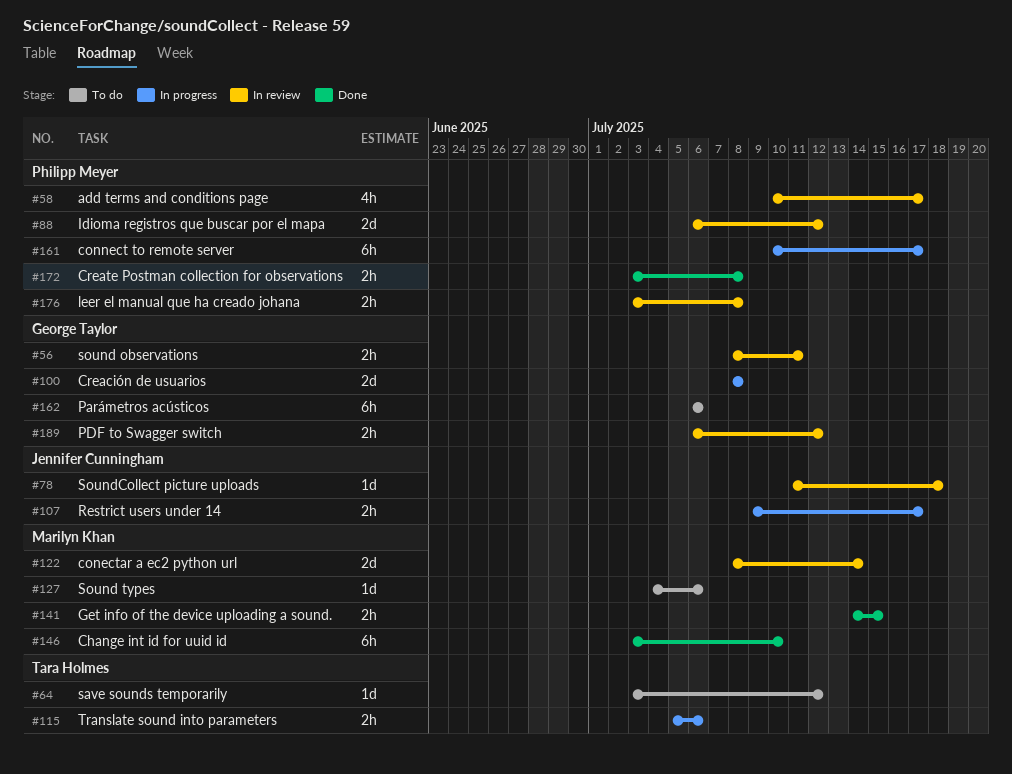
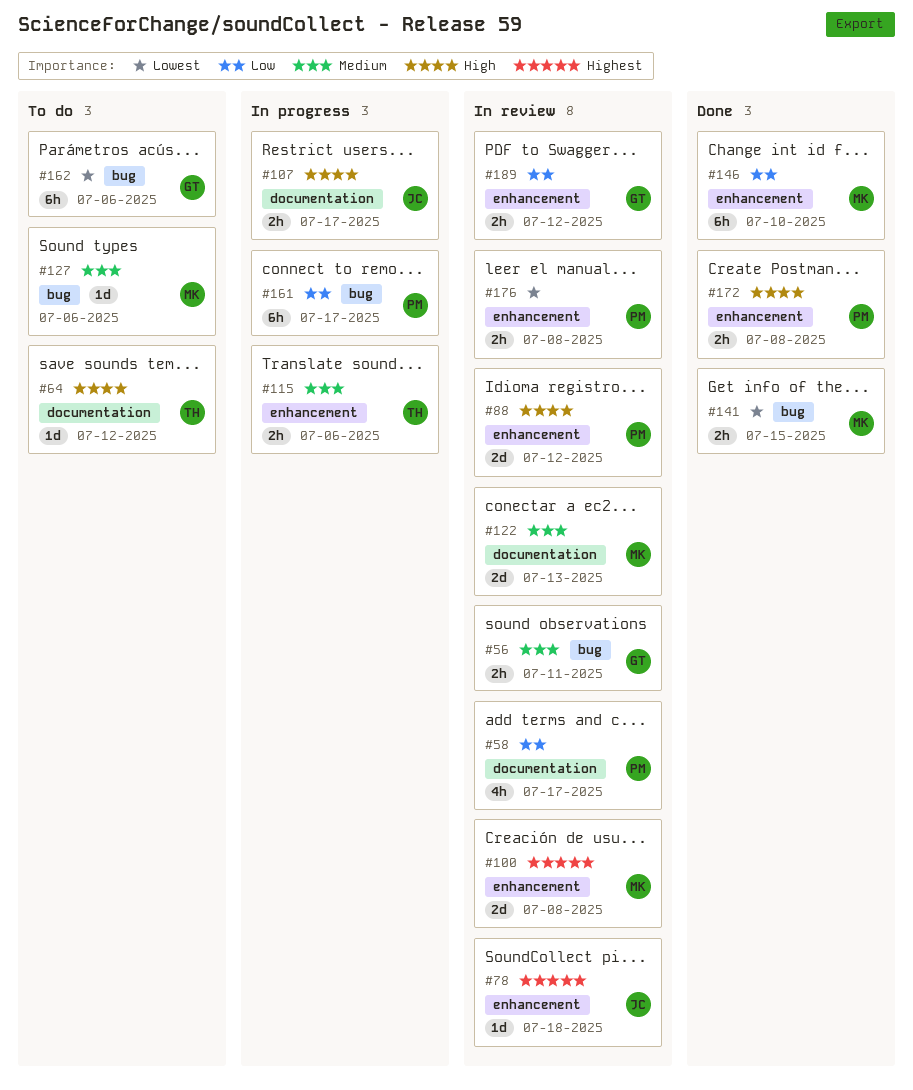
#100, status: In progress -> In review
#100, owner: George Taylor -> Marilyn Khan
#122, due: Jul 14 -> Jul 13

